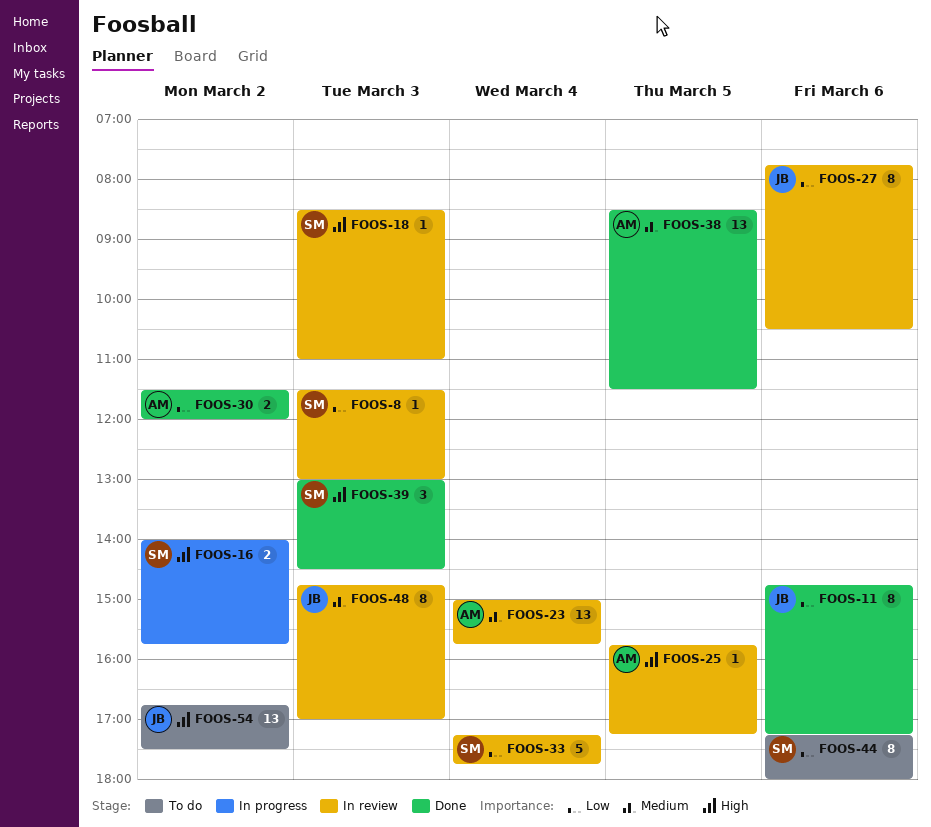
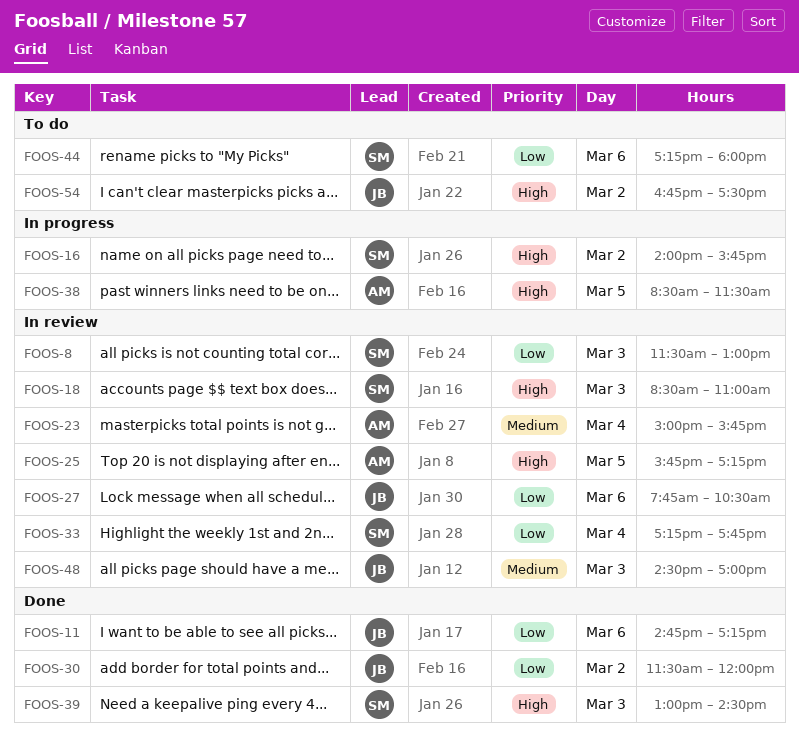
FOOS-30, owner: AM -> JB
FOOS-38, status: Done -> In progress
FOOS-38, priority: Medium -> High
FOOS-48, begins: 14:45 -> 14:30

